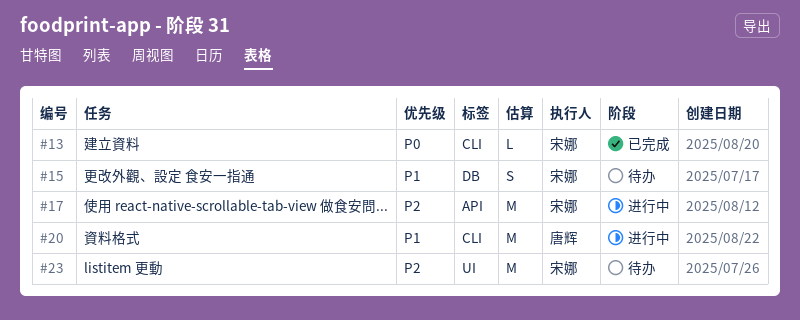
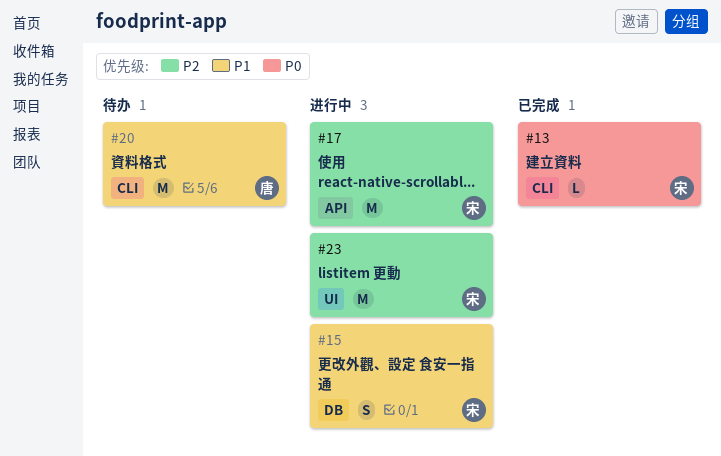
#15, status: 待办 -> 进行中
#20, status: 进行中 -> 待办
#23, status: 待办 -> 进行中

